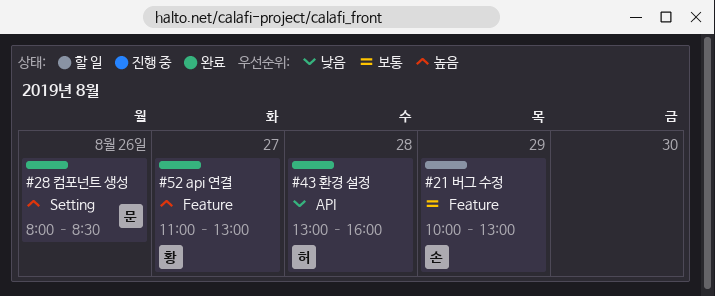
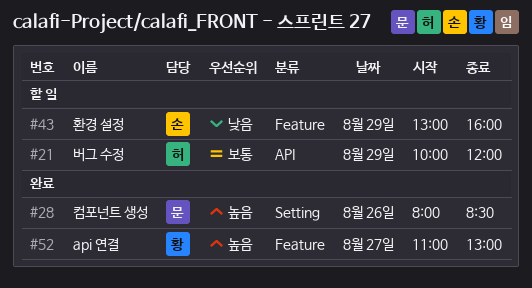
#21, owner: 손 -> 허
#21, label: Feature -> API
#21, ends: 13:00 -> 12:00
#43, status: 완료 -> 할 일
#43, owner: 허 -> 손
#43, label: API -> Feature
#43, day: Aug 28 -> Aug 29

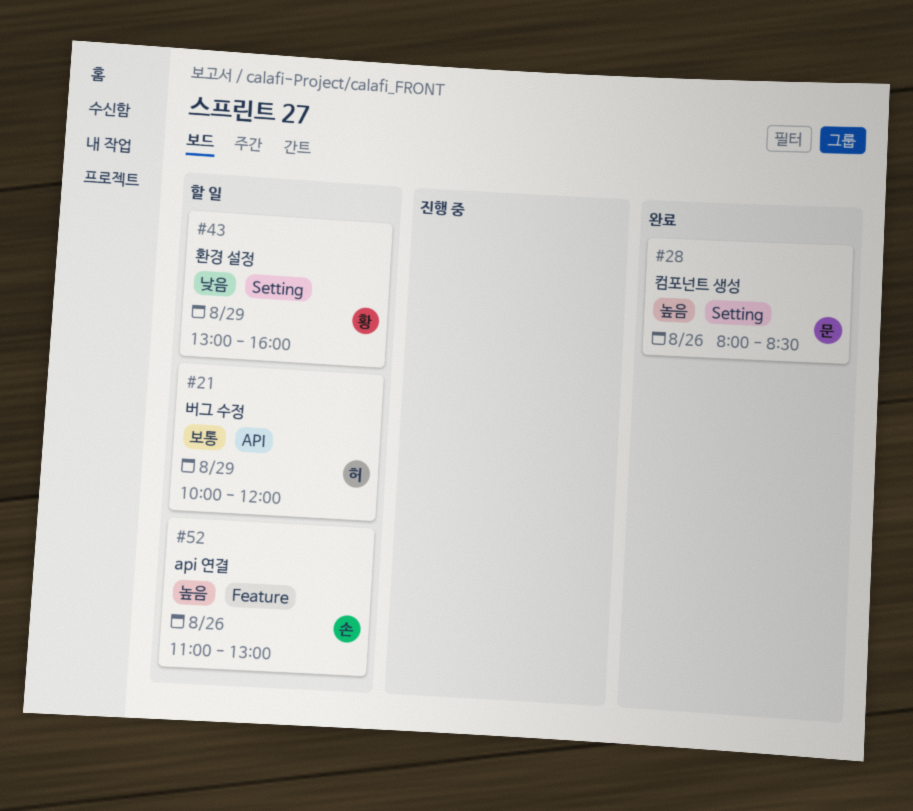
#43, owner: 손 -> 황
#43, label: Feature -> Setting
#52, status: 완료 -> 할 일
#52, owner: 황 -> 손
#52, day: Aug 27 -> Aug 26

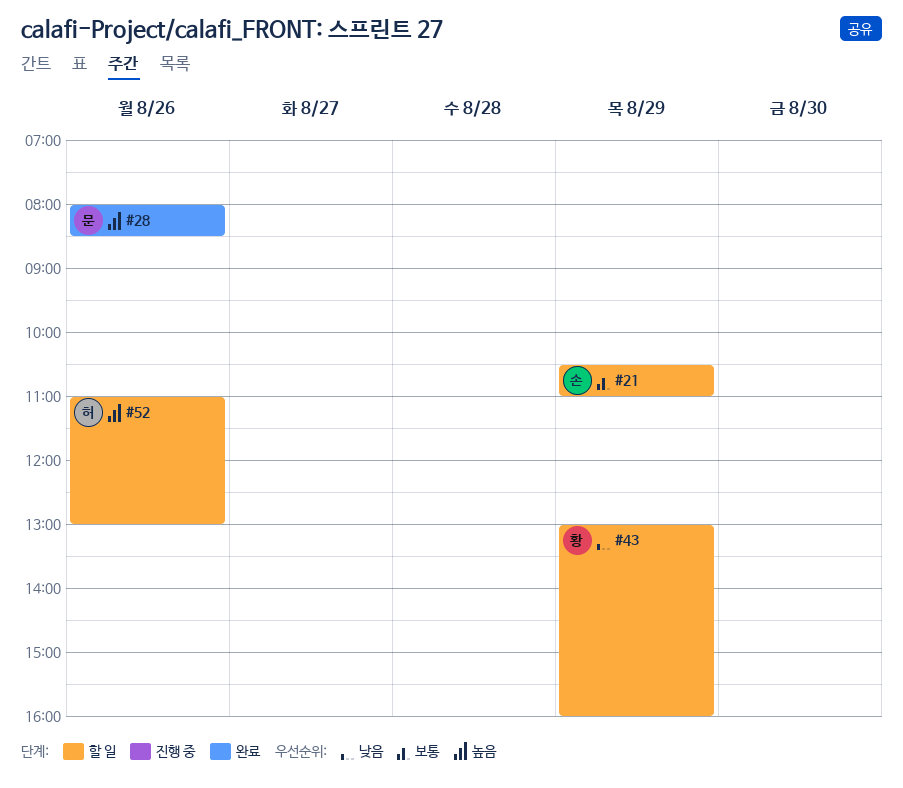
#21, owner: 허 -> 손
#21, begins: 10:00 -> 10:30
#21, ends: 12:00 -> 11:00
#52, owner: 손 -> 허

